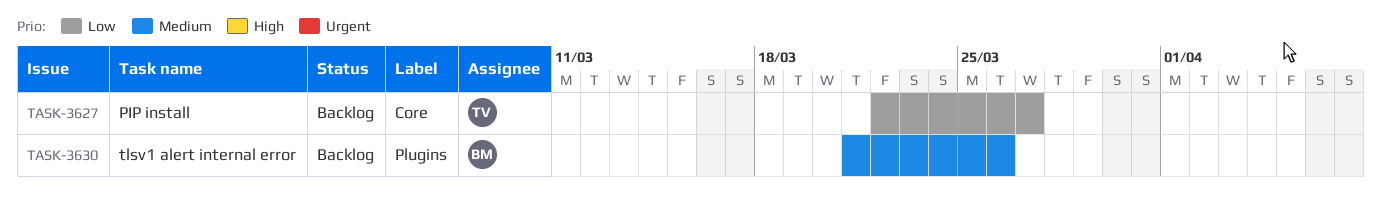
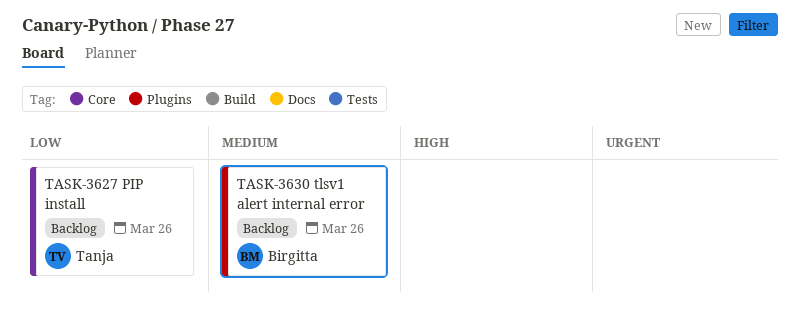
TASK-3627, due: Mar 27 -> Mar 26

